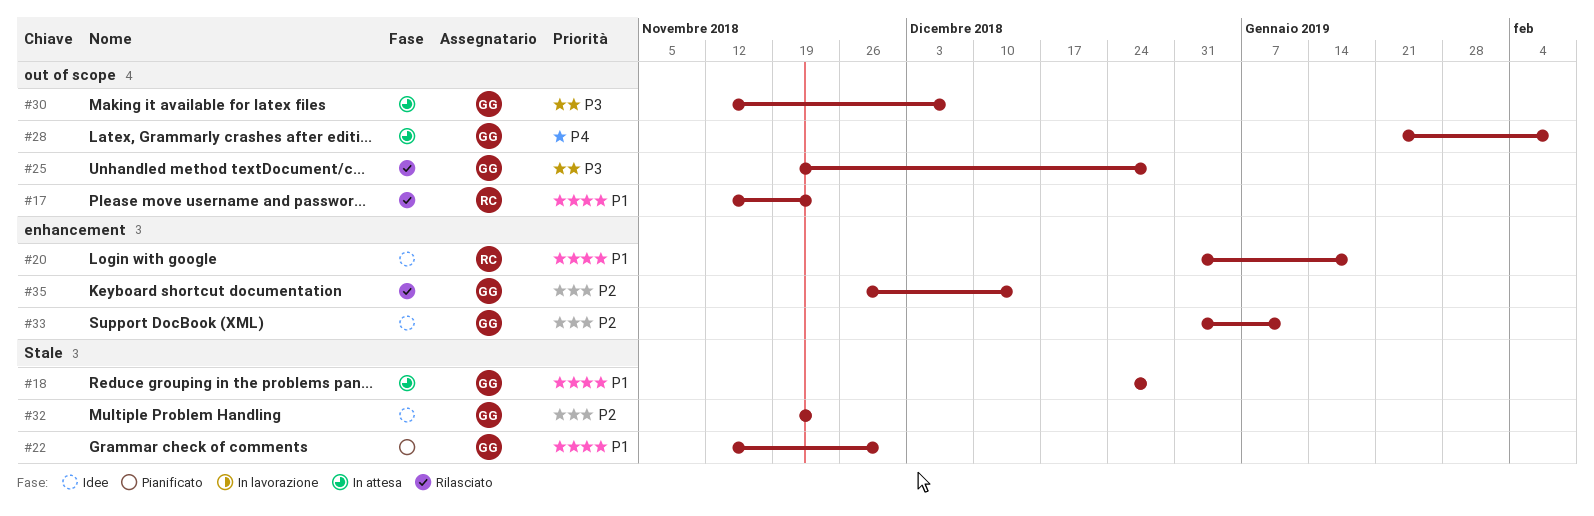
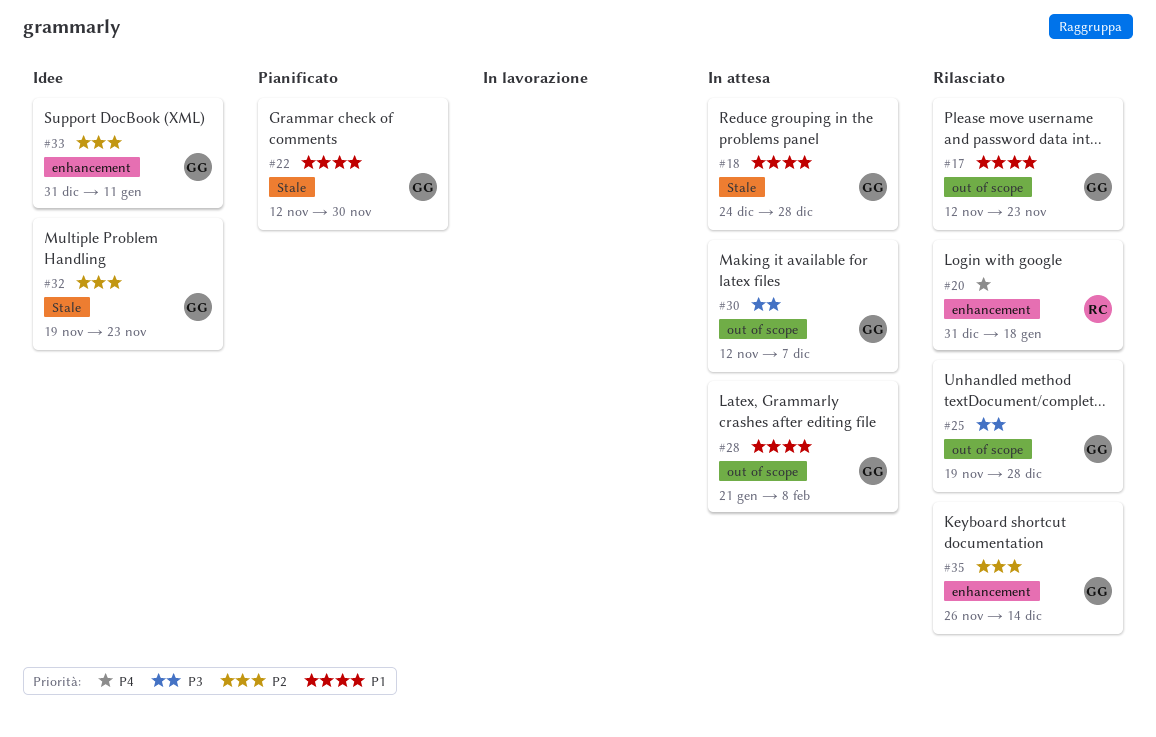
#17, owner: RC -> GG
#20, status: Idee -> Rilasciato
#20, priority: P1 -> P4
#28, priority: P4 -> P1

